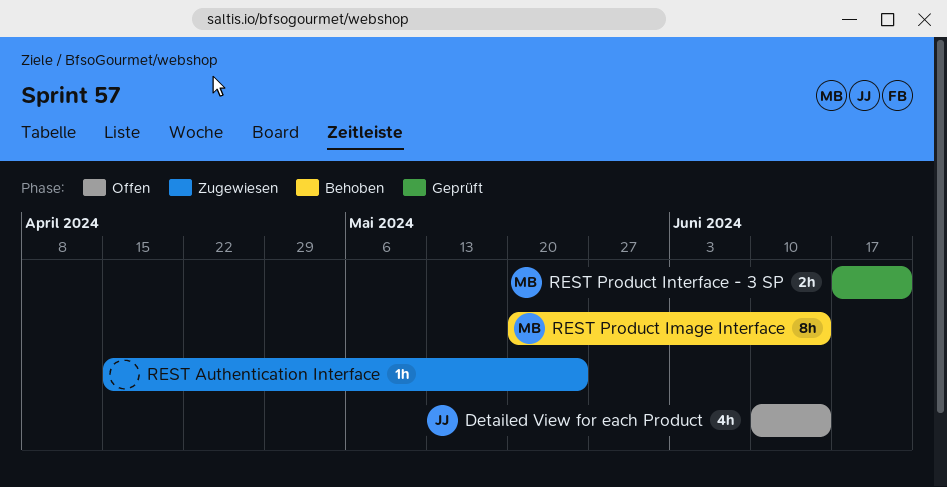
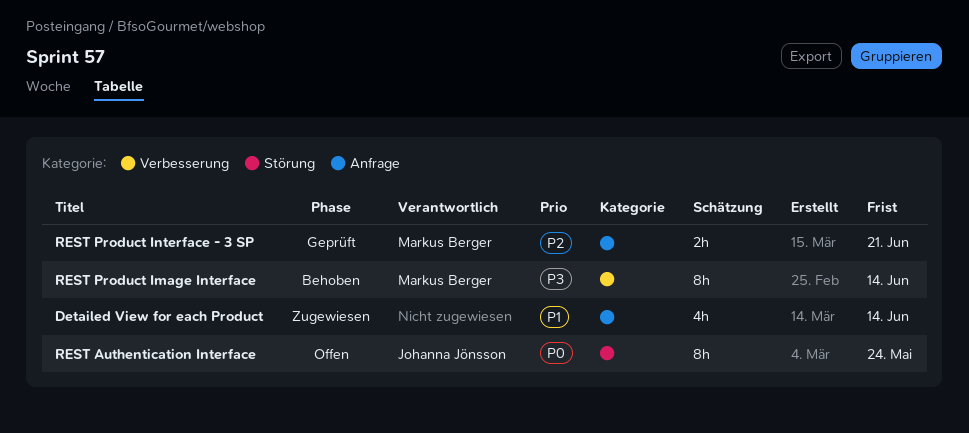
Detailed View for each Product, status: Offen -> Zugewiesen
Detailed View for each Product, owner: Johanna Jönsson -> none
REST Authentication Interface, status: Zugewiesen -> Offen
REST Authentication Interface, owner: none -> Johanna Jönsson
REST Authentication Interface, estimate: 1h -> 8h

